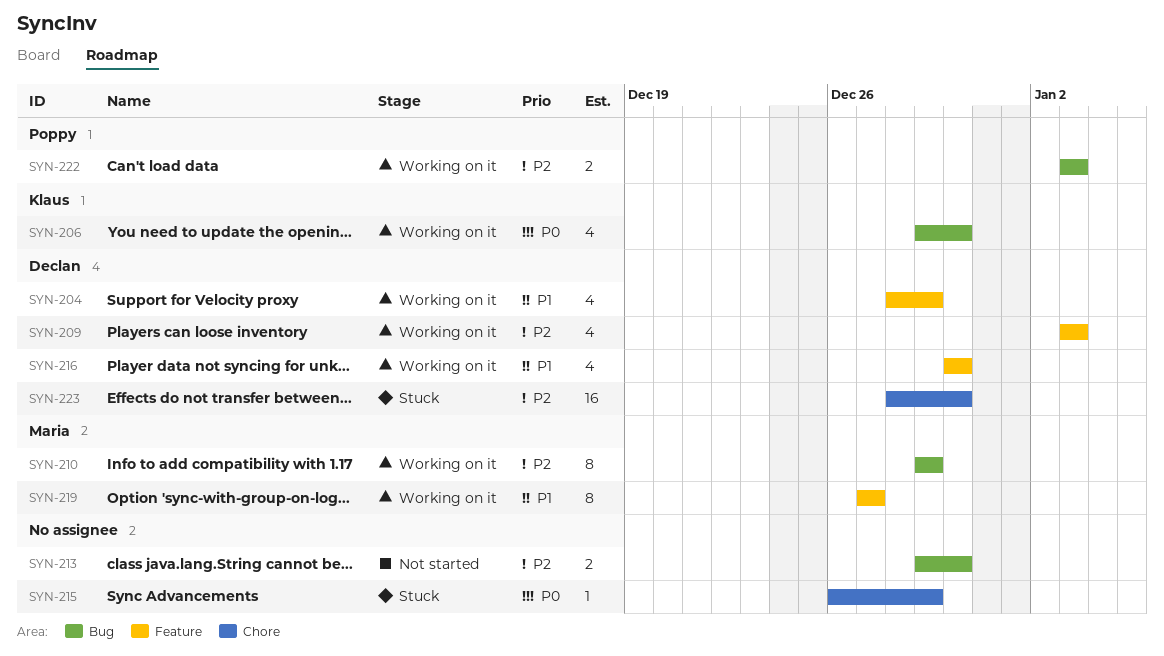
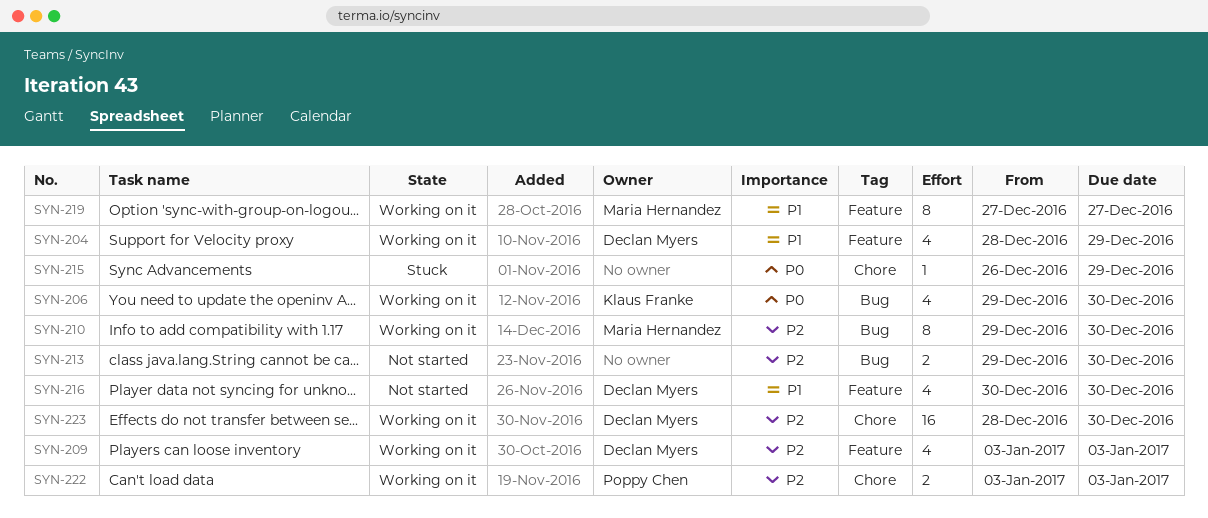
SYN-210, due: Dec 29 -> Dec 30
SYN-216, status: Working on it -> Not started
SYN-222, label: Bug -> Chore
SYN-223, status: Stuck -> Working on it

